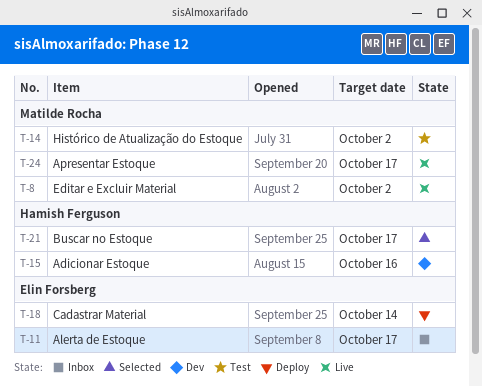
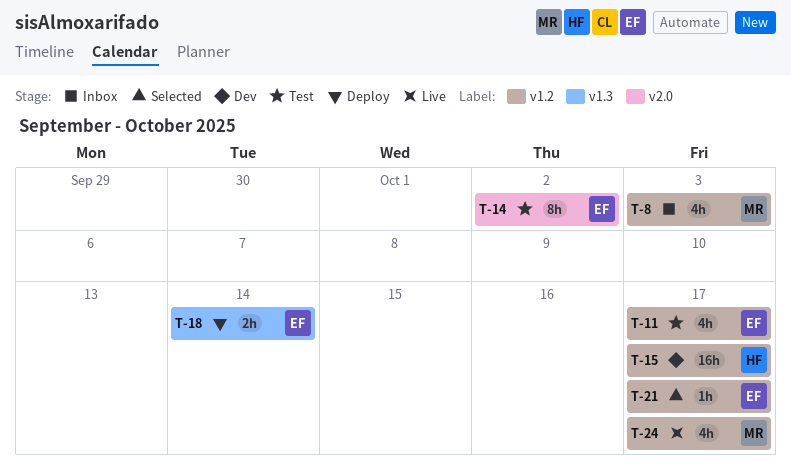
T-8, status: Live -> Inbox
T-8, due: Oct 2 -> Oct 3
T-11, status: Inbox -> Test
T-14, owner: Matilde Rocha -> Elin Forsberg
T-15, due: Oct 16 -> Oct 17
T-21, owner: Hamish Ferguson -> Elin Forsberg

